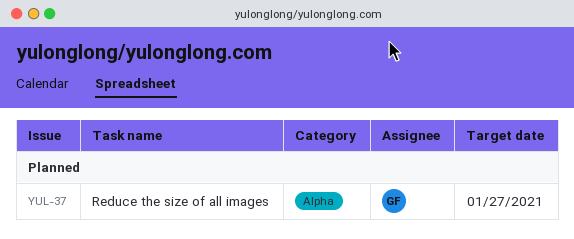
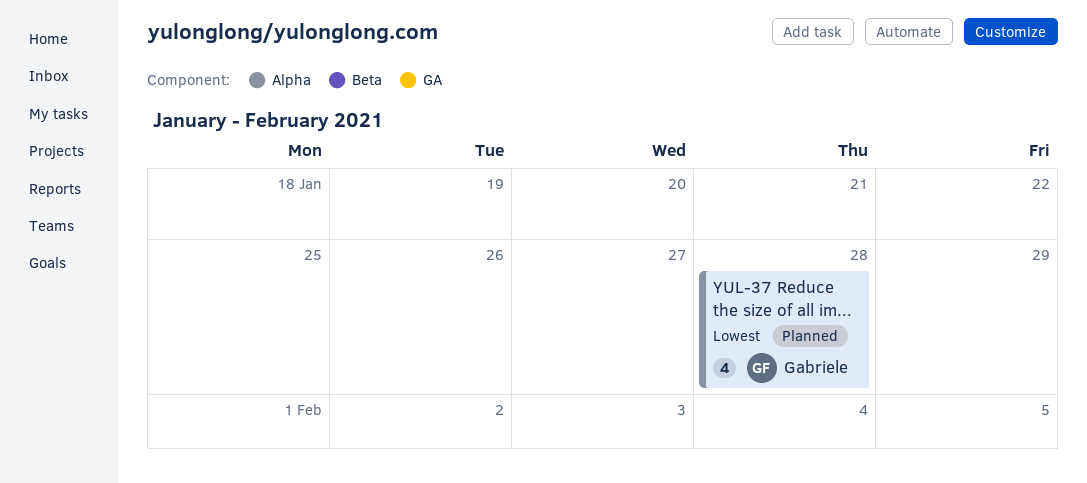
YUL-37, due: Jan 27 -> Jan 28

